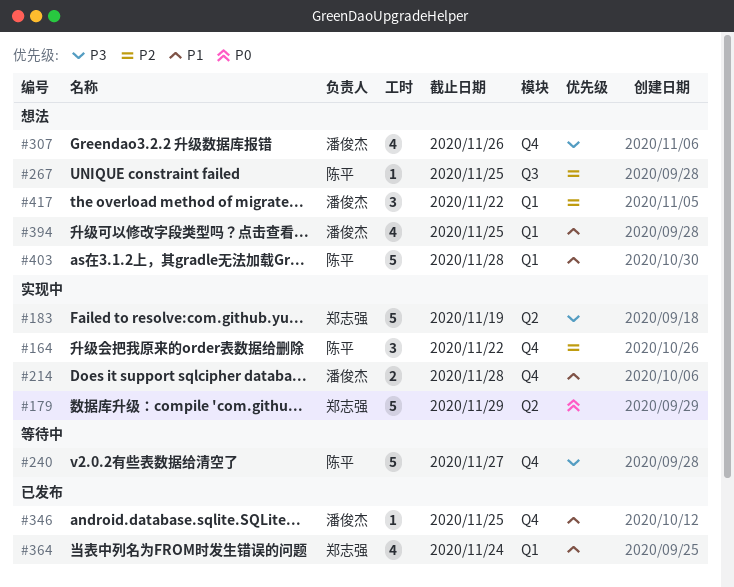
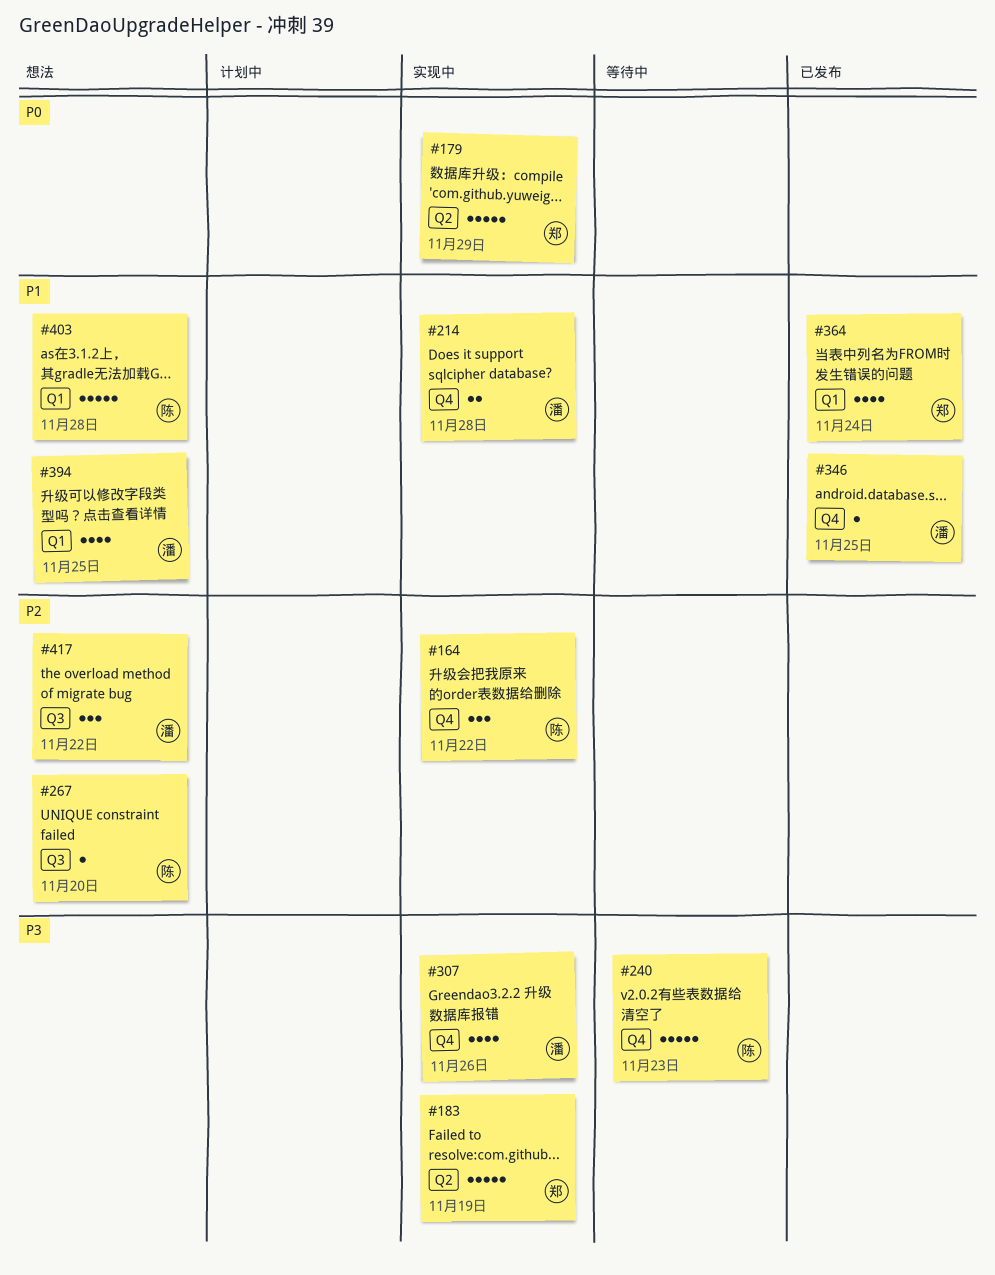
#240, due: Nov 27 -> Nov 23
#267, due: Nov 25 -> Nov 20
#307, status: 想法 -> 实现中
#417, label: Q1 -> Q3

